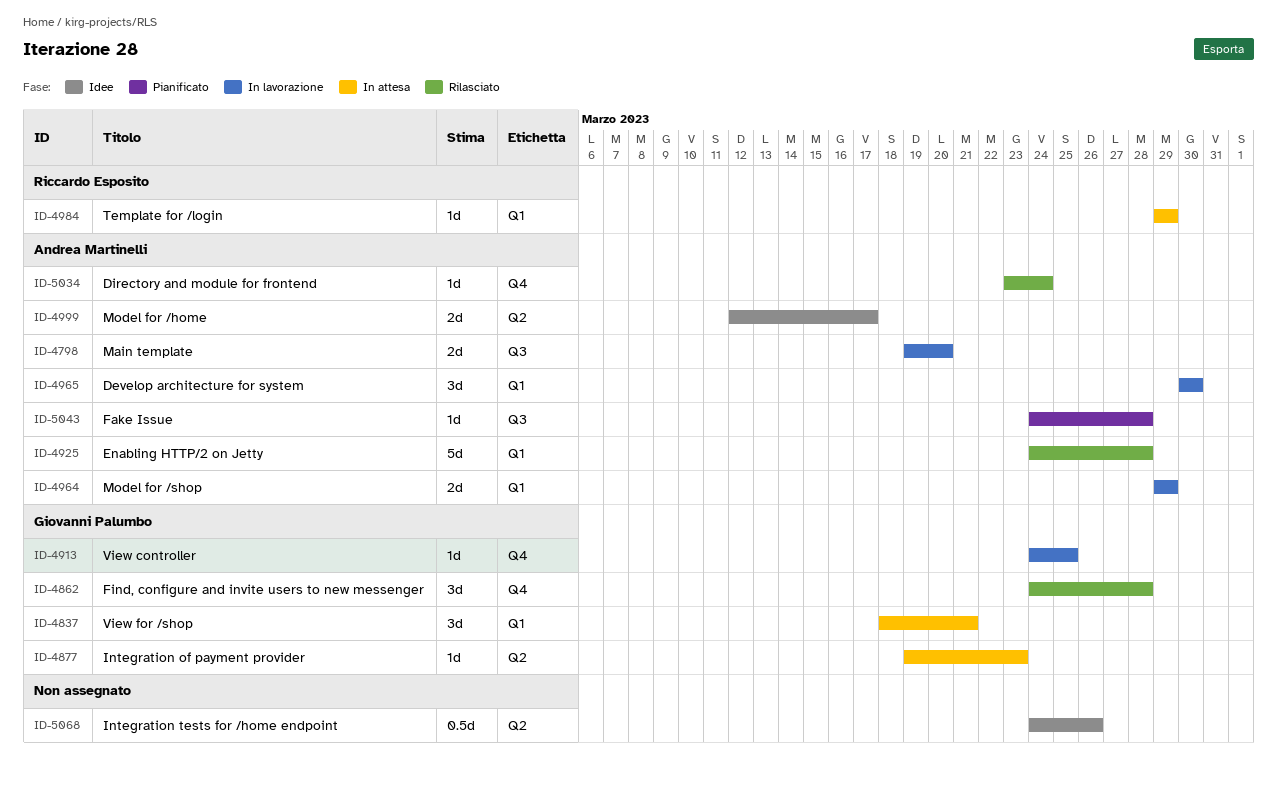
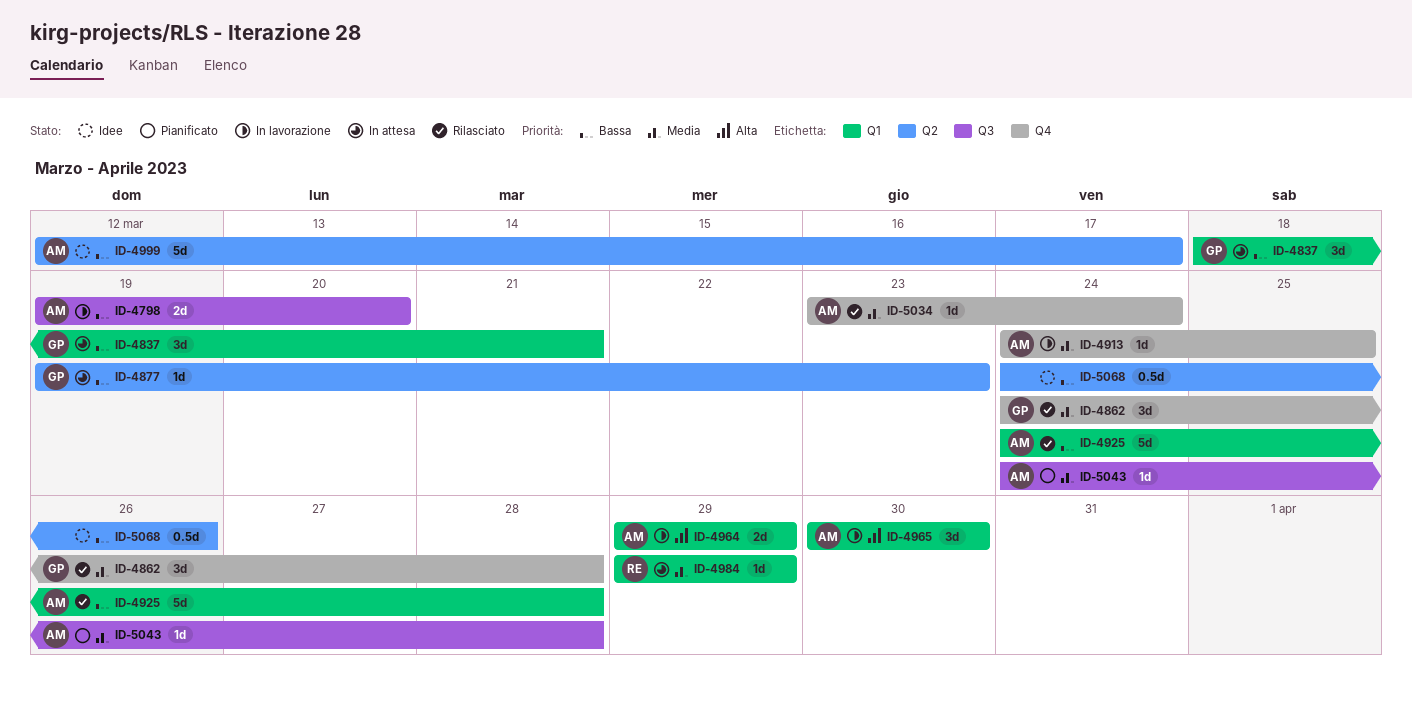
ID-4913, owner: Giovanni Palumbo -> Andrea Martinelli
ID-4999, estimate: 2d -> 5d

